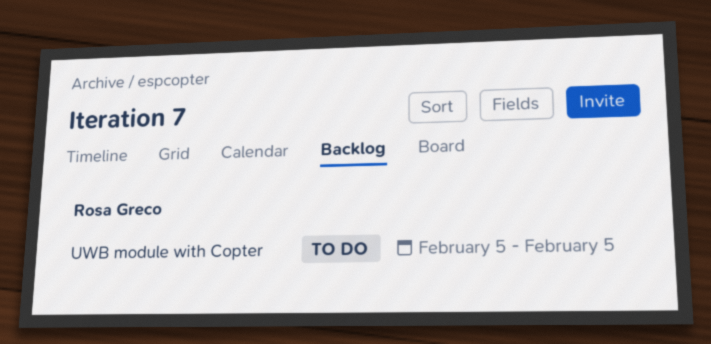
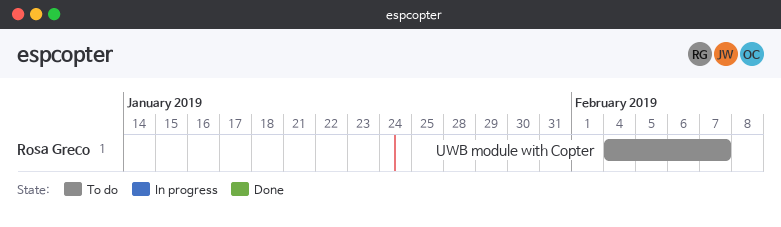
UWB module with Copter, start: Feb 5 -> Feb 4
UWB module with Copter, due: Feb 5 -> Feb 7

